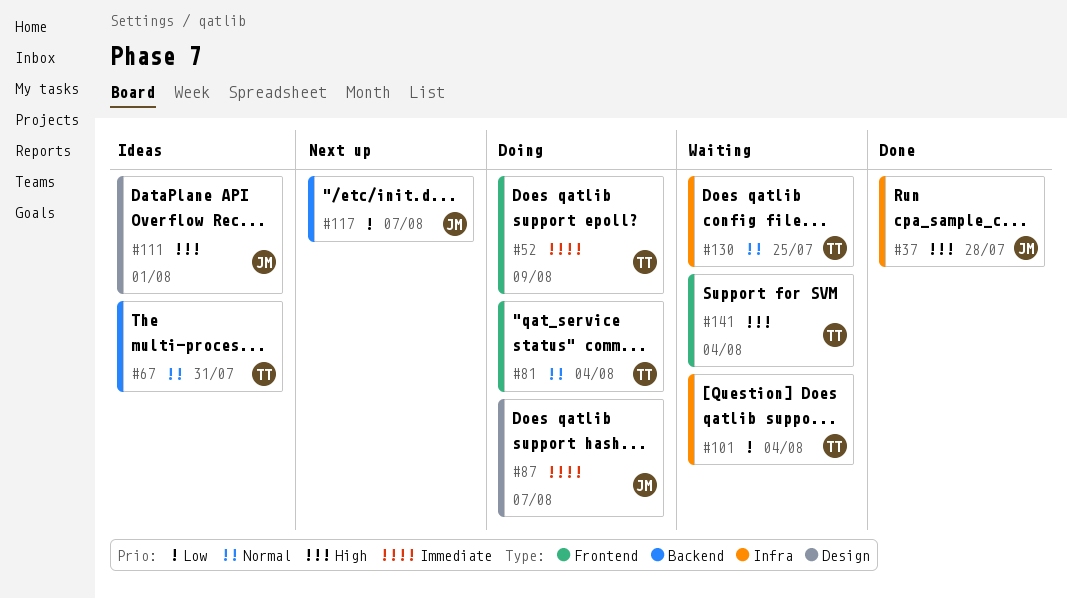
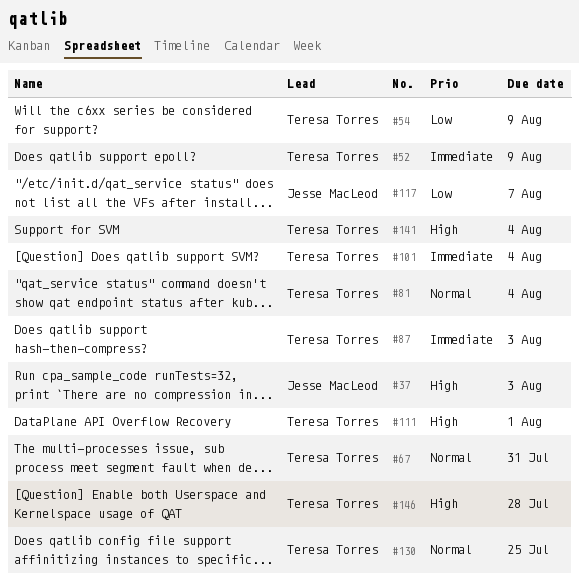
#37, due: Jul 28 -> Aug 3
#54: none -> present
#87, owner: Jesse MacLeod -> Teresa Torres
#87, due: Aug 7 -> Aug 3
#101, priority: Low -> Immediate
#111, owner: Jesse MacLeod -> Teresa Torres
#146: none -> present

